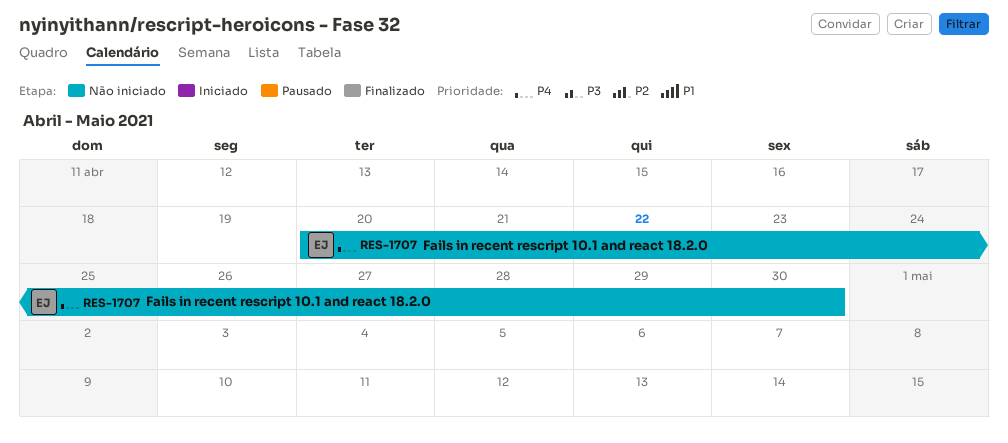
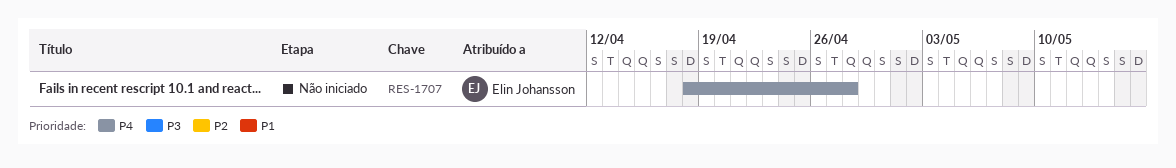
RES-1707, start: Apr 20 -> Apr 18
RES-1707, due: Apr 30 -> Apr 28

